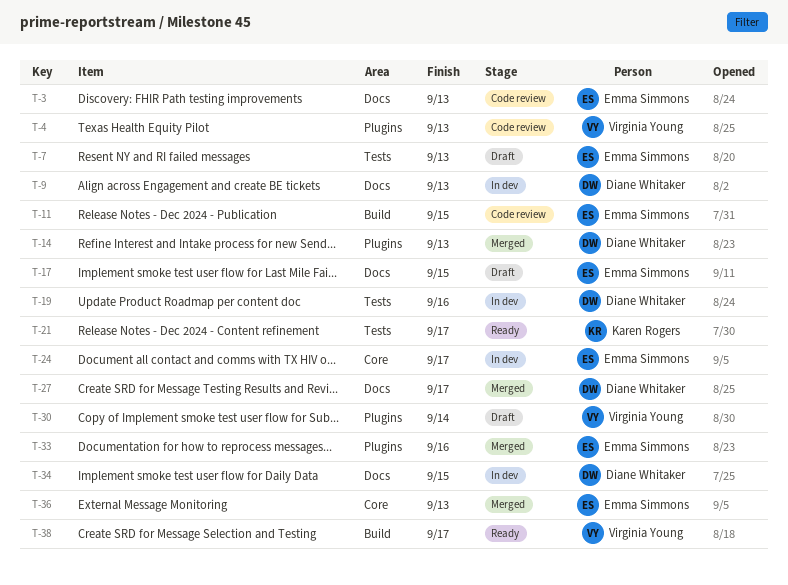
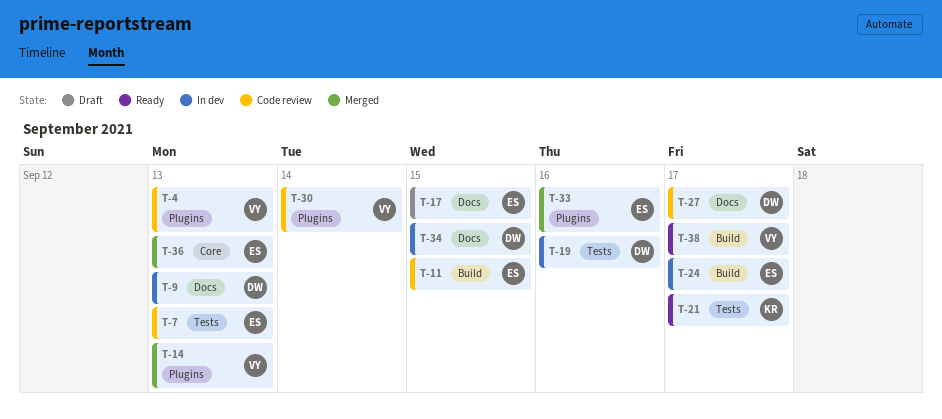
T-3: present -> none
T-7, status: Draft -> Code review
T-14, owner: Diane Whitaker -> Virginia Young
T-24, label: Core -> Build
T-27, status: Merged -> Code review
T-30, status: Draft -> Code review

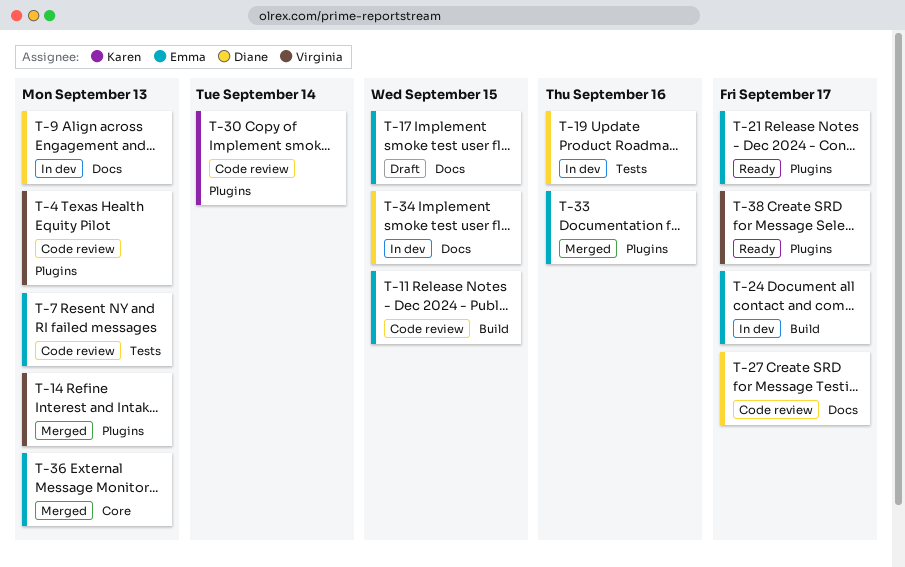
T-21, owner: Karen -> Emma
T-21, label: Tests -> Plugins
T-30, owner: Virginia -> Karen
T-38, label: Build -> Plugins

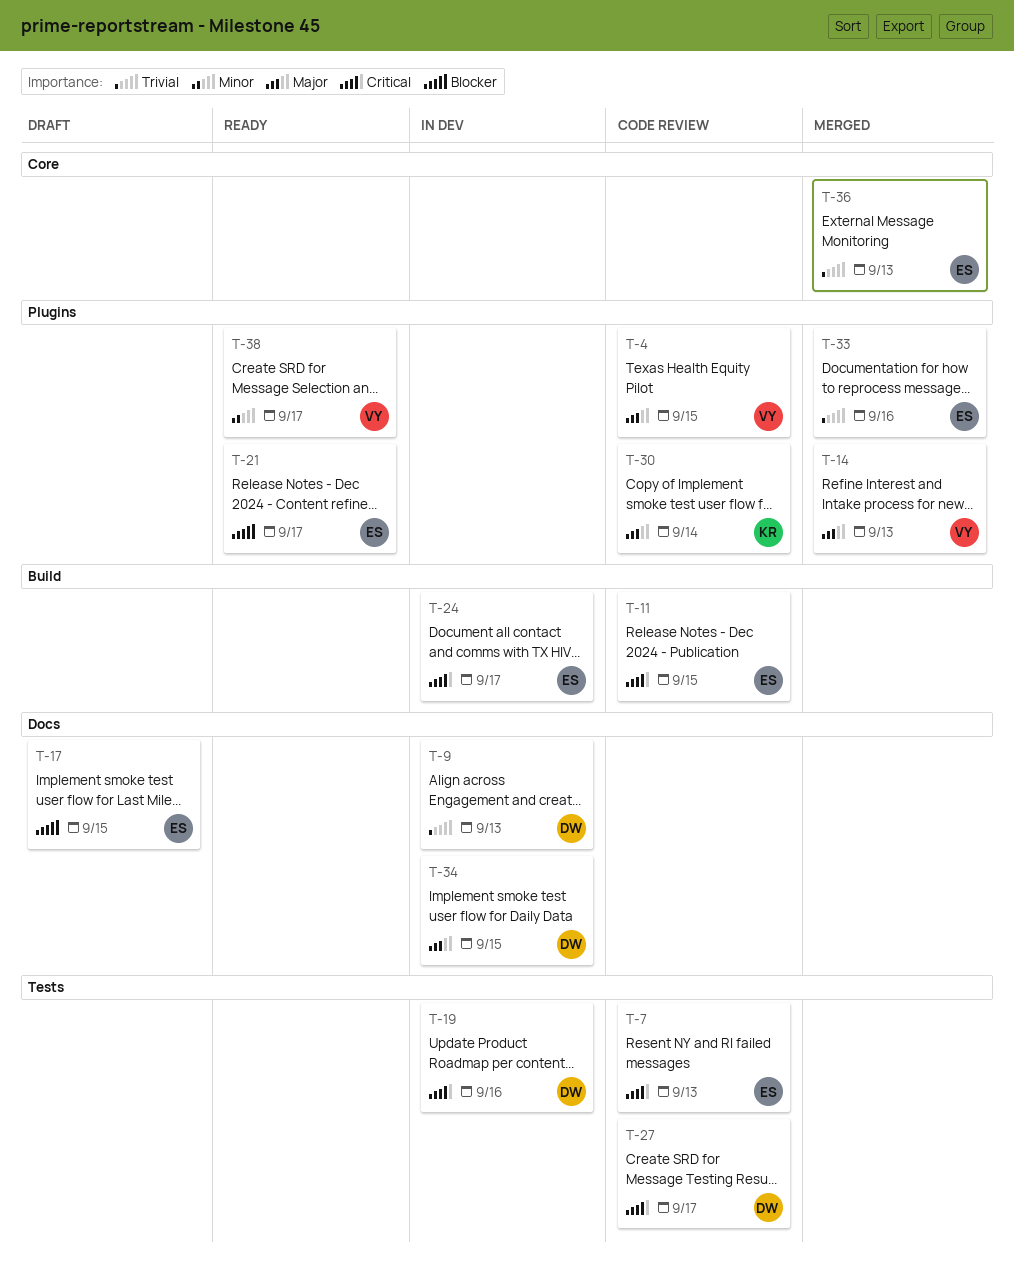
T-4, due: Sep 13 -> Sep 15
T-27, label: Docs -> Tests

